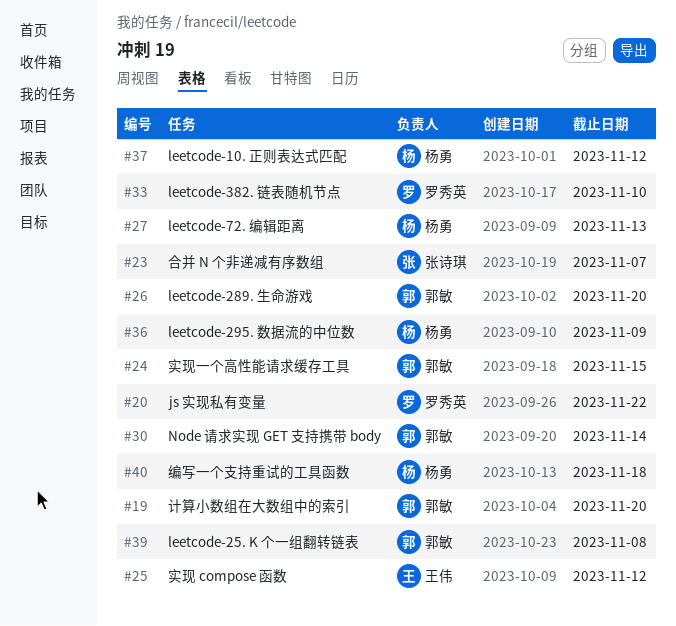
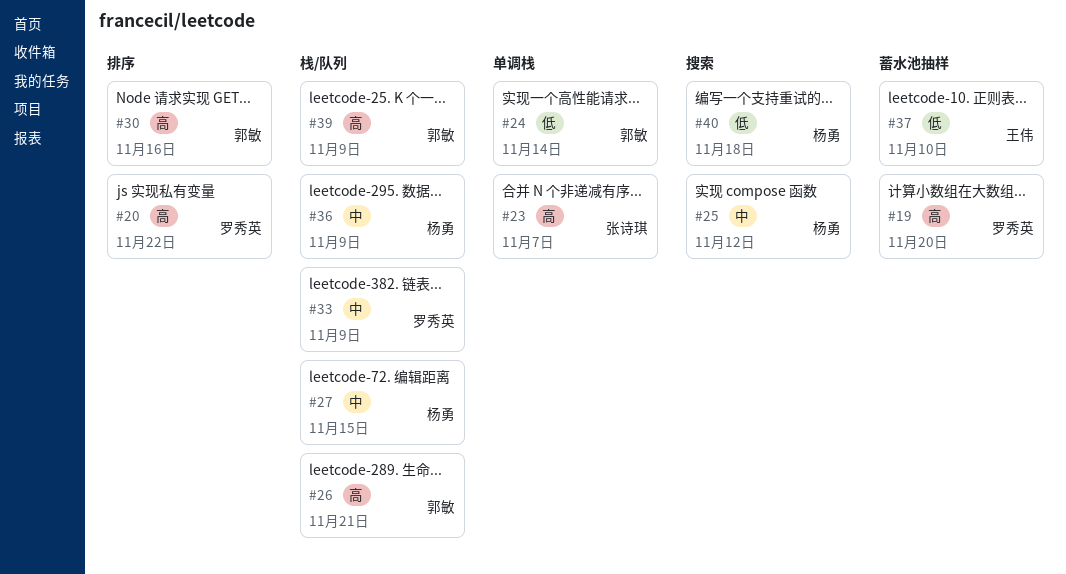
#19, owner: 郭敏 -> 罗秀英
#24, due: Nov 15 -> Nov 14
#25, owner: 王伟 -> 杨勇
#26, due: Nov 20 -> Nov 21
#27, due: Nov 13 -> Nov 15
#30, due: Nov 14 -> Nov 16
#33, due: Nov 10 -> Nov 9
#37, owner: 杨勇 -> 王伟
#37, due: Nov 12 -> Nov 10
#39, due: Nov 8 -> Nov 9

